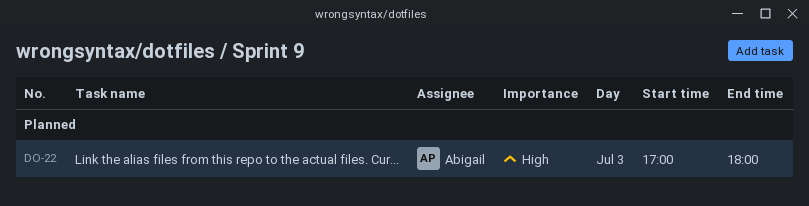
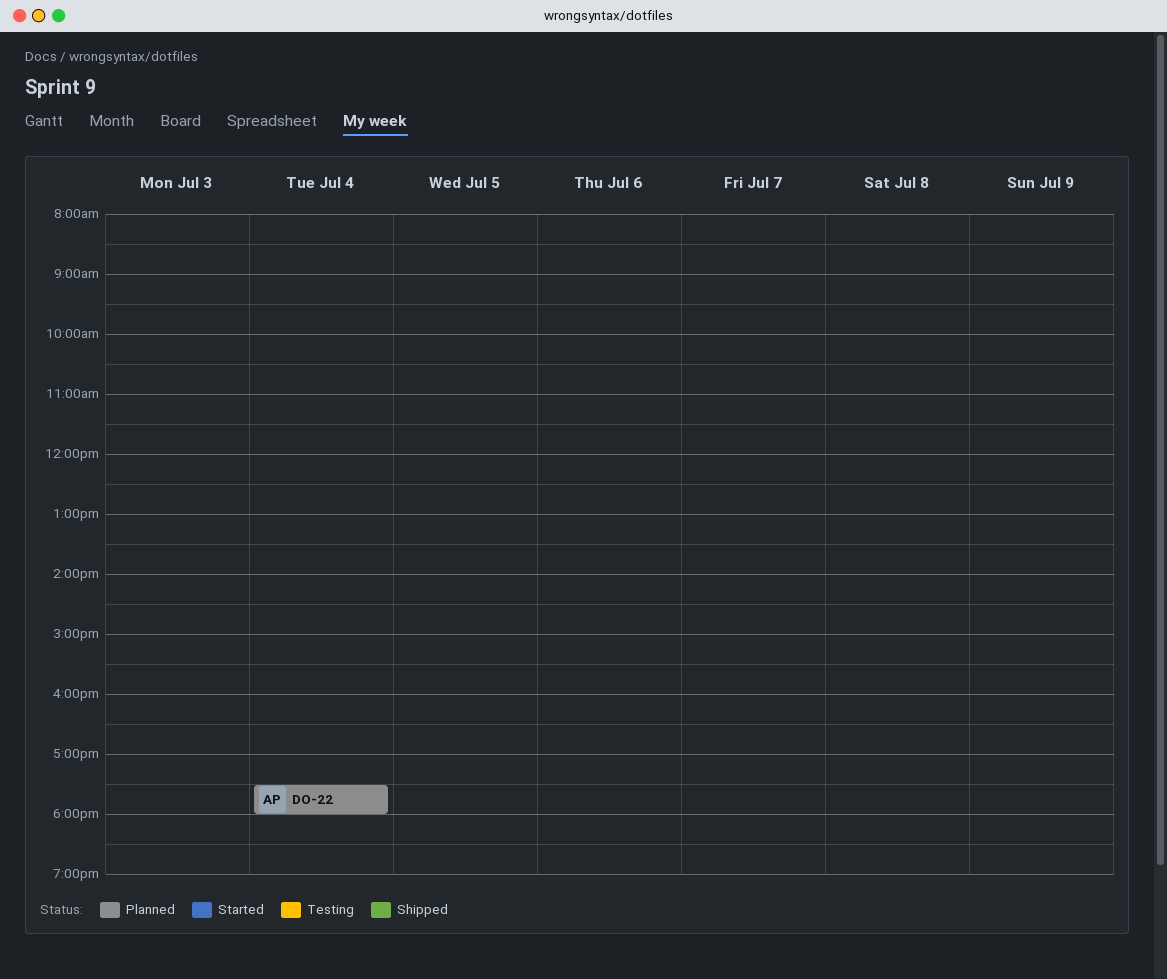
DO-22, day: Jul 3 -> Jul 4
DO-22, begins: 17:00 -> 17:30

